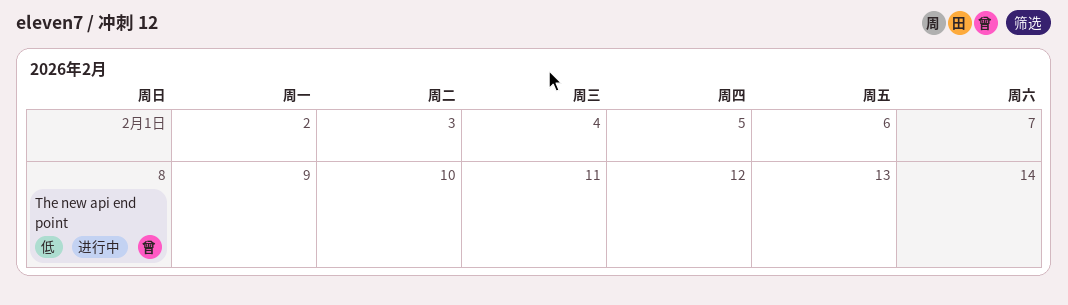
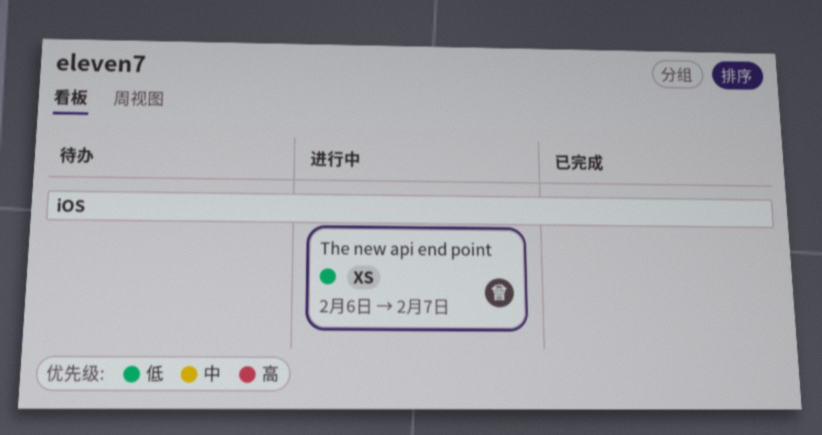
The new api end point, due: Feb 8 -> Feb 7

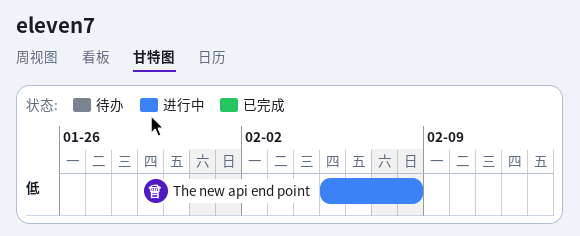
The new api end point, start: Feb 6 -> Feb 5
The new api end point, due: Feb 7 -> Feb 8

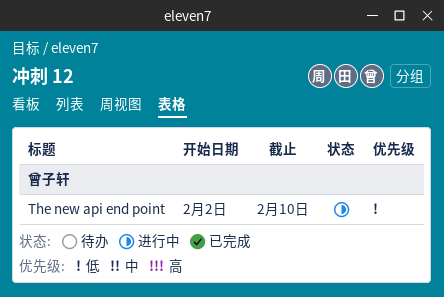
The new api end point, start: Feb 5 -> Feb 2
The new api end point, due: Feb 8 -> Feb 10

